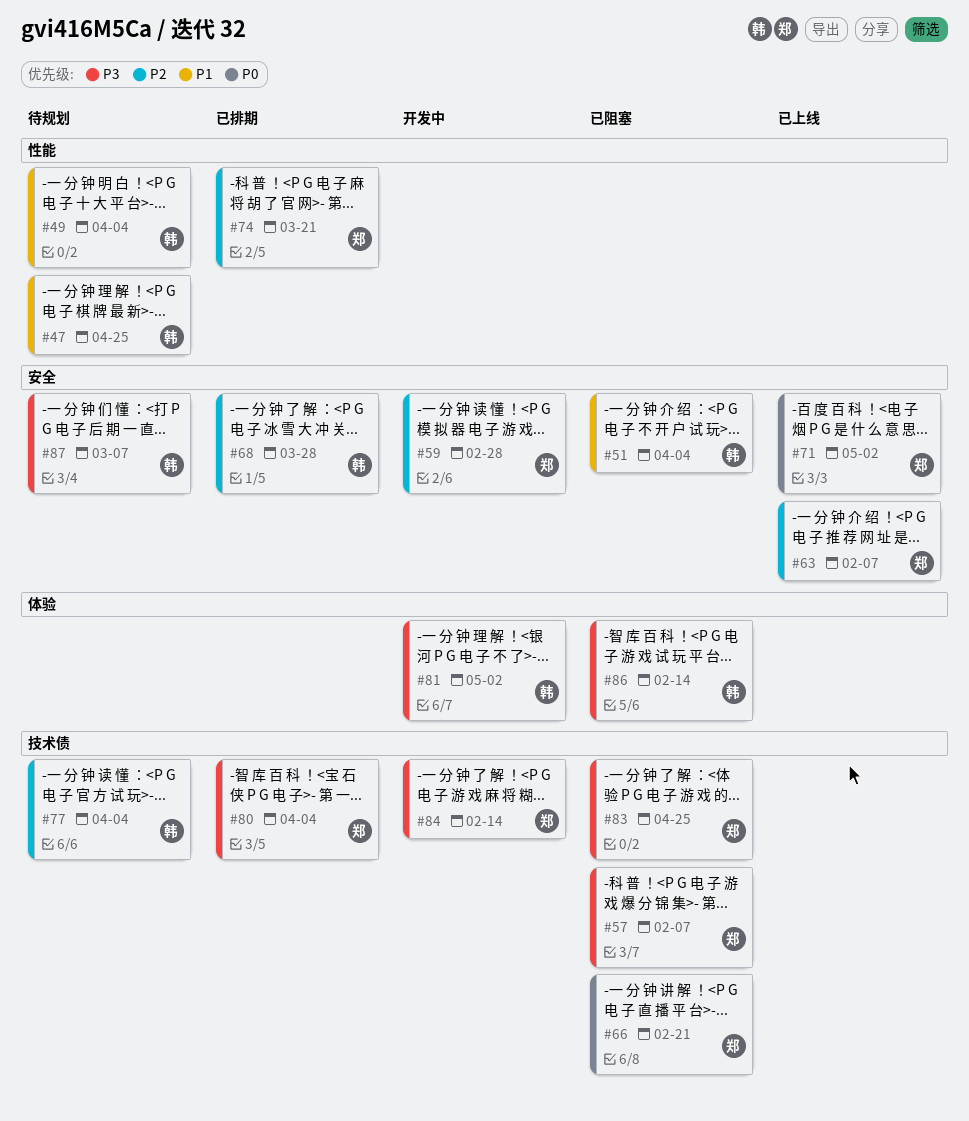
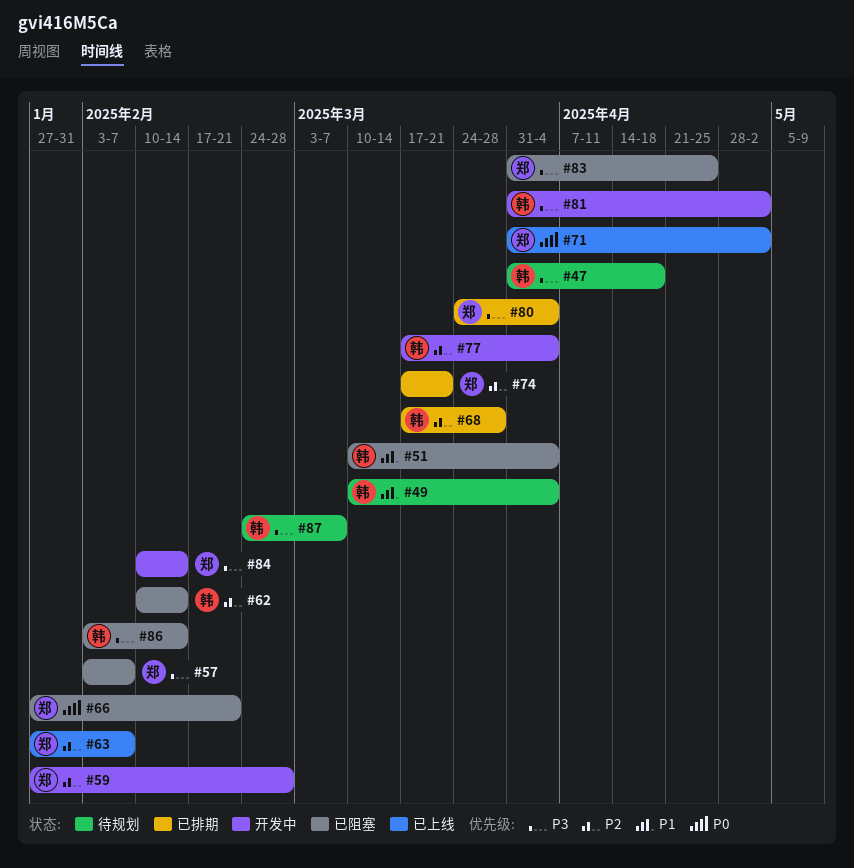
#47, priority: P1 -> P3
#47, due: Apr 25 -> Apr 18
#62: none -> present
#77, status: 待规划 -> 开发中

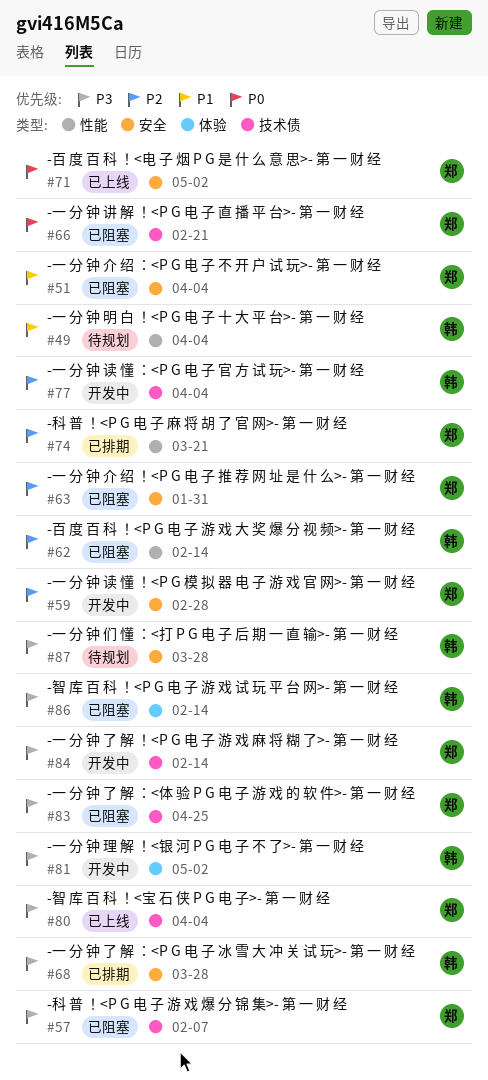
#47: present -> none
#51, owner: 韩 -> 郑
#63, status: 已上线 -> 已阻塞
#63, due: Feb 7 -> Jan 31
#68, priority: P2 -> P3
#80, status: 已排期 -> 已上线
#87, due: Mar 7 -> Mar 28

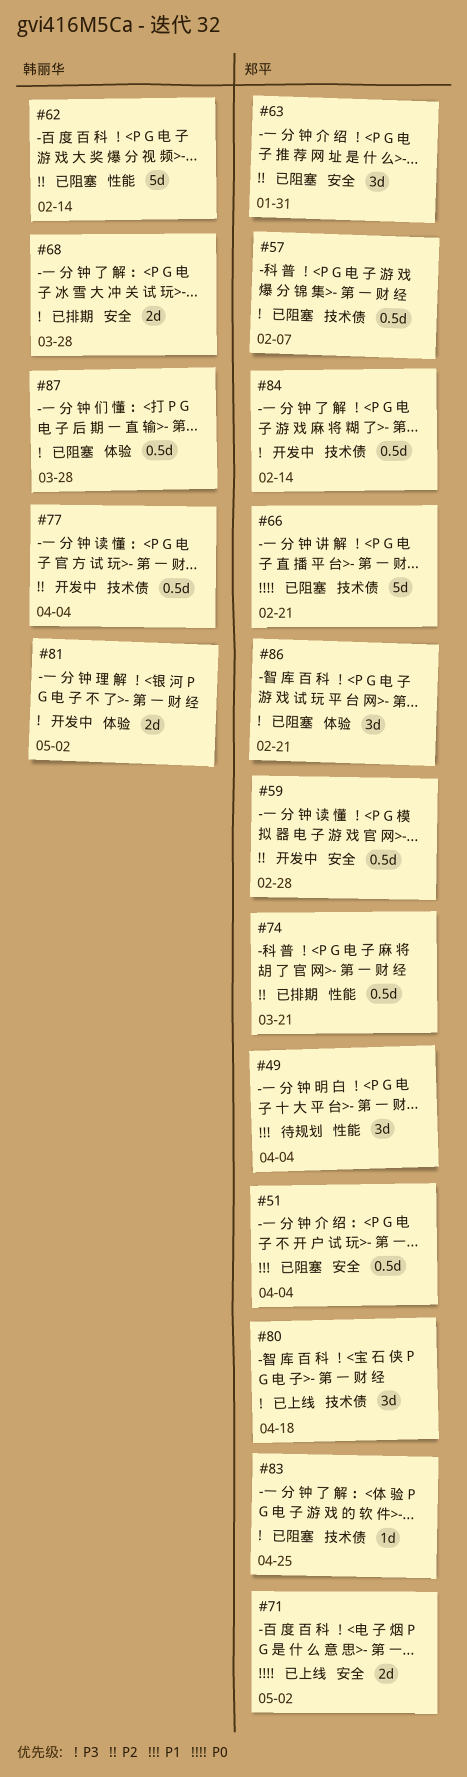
#49, owner: 韩丽华 -> 郑平
#80, due: Apr 4 -> Apr 18
#86, owner: 韩丽华 -> 郑平
#86, due: Feb 14 -> Feb 21
#87, status: 待规划 -> 已阻塞
#87, label: 安全 -> 体验

